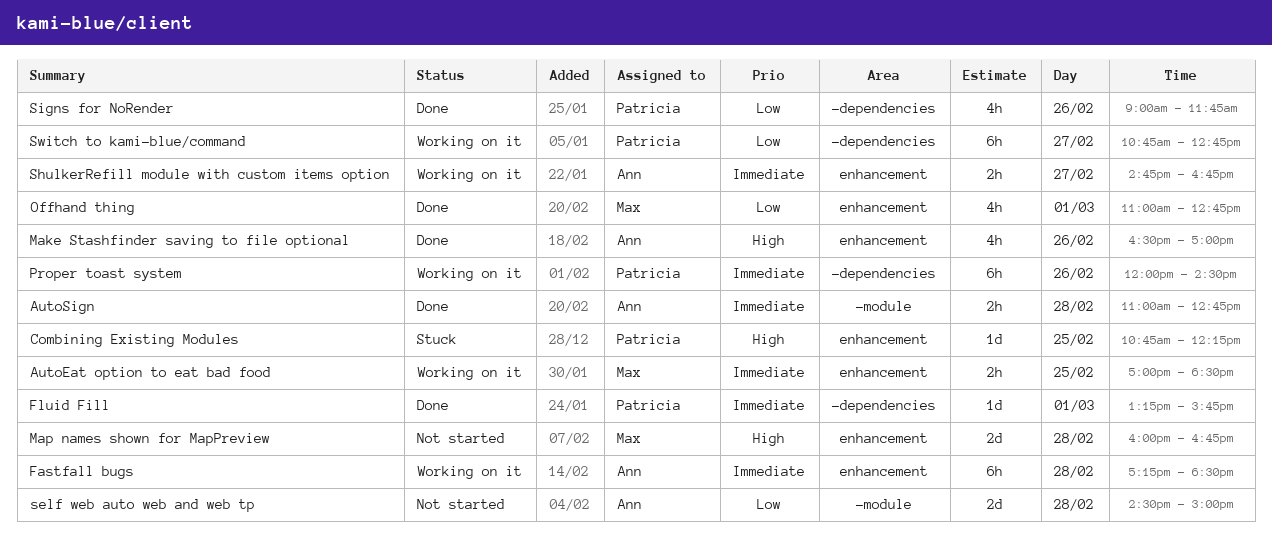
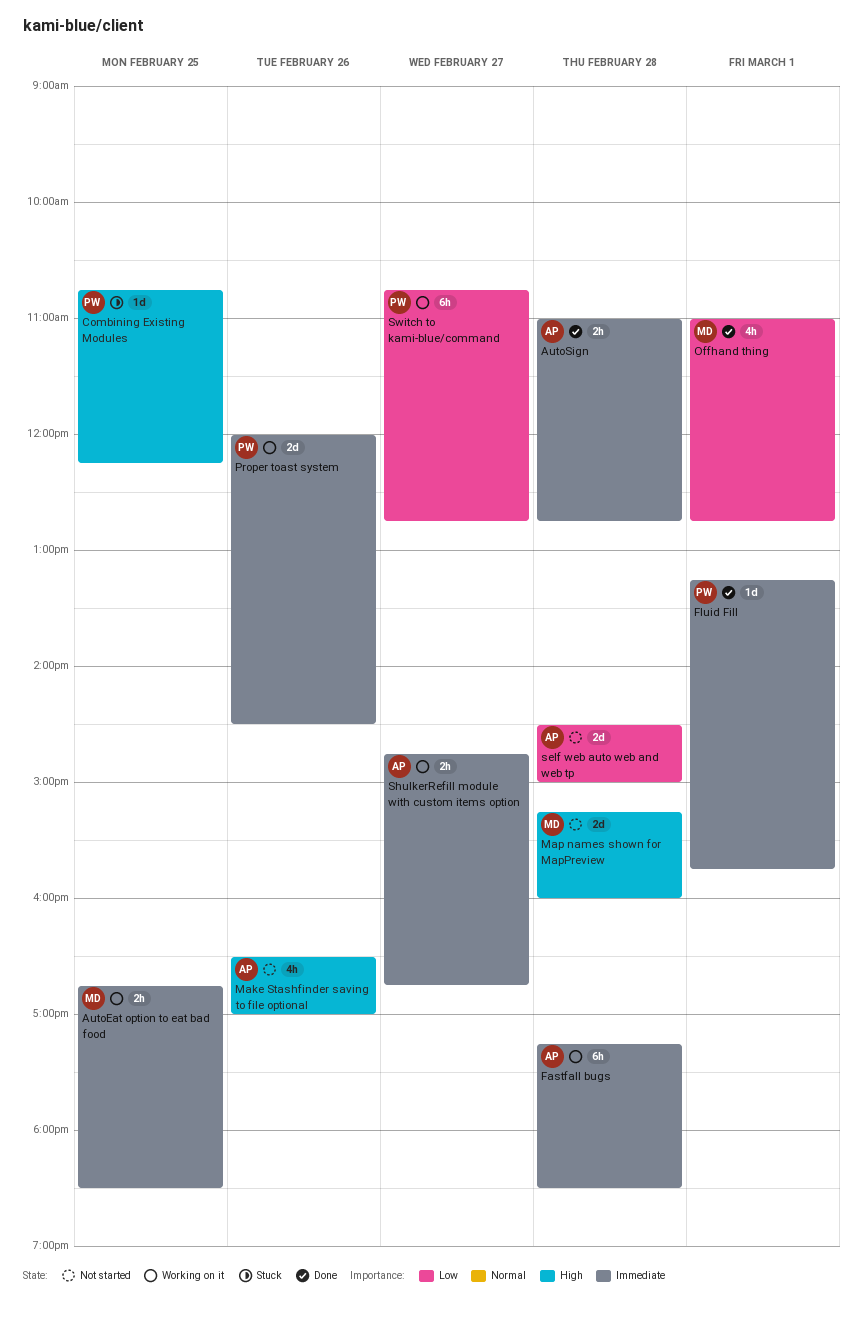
AutoEat option to eat bad food, begins: 17:00 -> 16:45
Make Stashfinder saving to file optional, status: Done -> Not started
Map names shown for MapPreview, begins: 16:00 -> 15:15
Map names shown for MapPreview, ends: 16:45 -> 16:00
Proper toast system, estimate: 6h -> 2d
Signs for NoRender: present -> none

